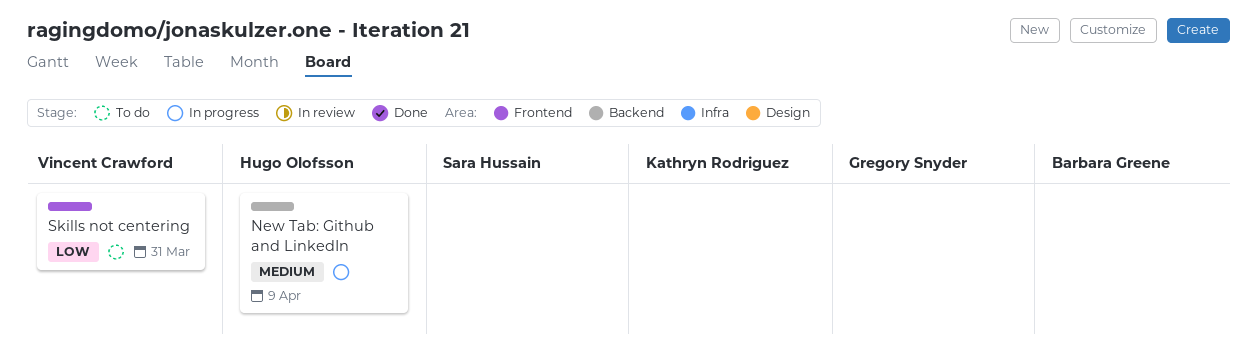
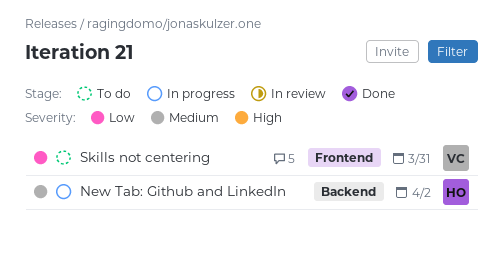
New Tab: Github and LinkedIn, due: Apr 9 -> Apr 2

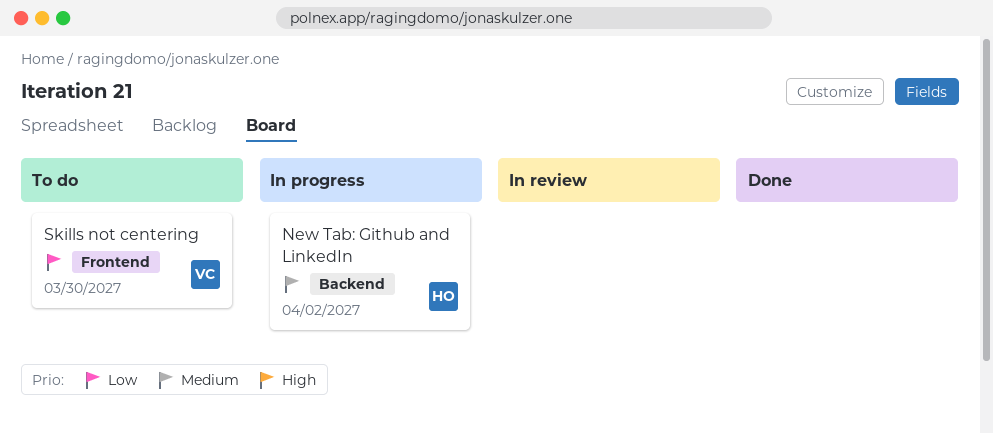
Skills not centering, due: Mar 31 -> Mar 30

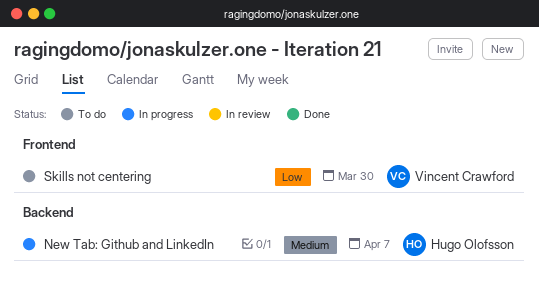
New Tab: Github and LinkedIn, due: Apr 2 -> Apr 7

